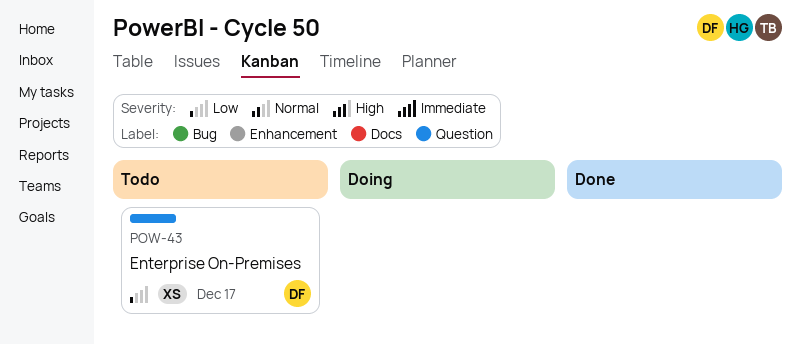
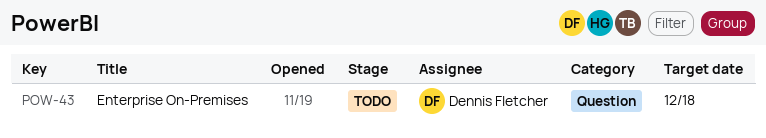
POW-43, due: Dec 17 -> Dec 18

